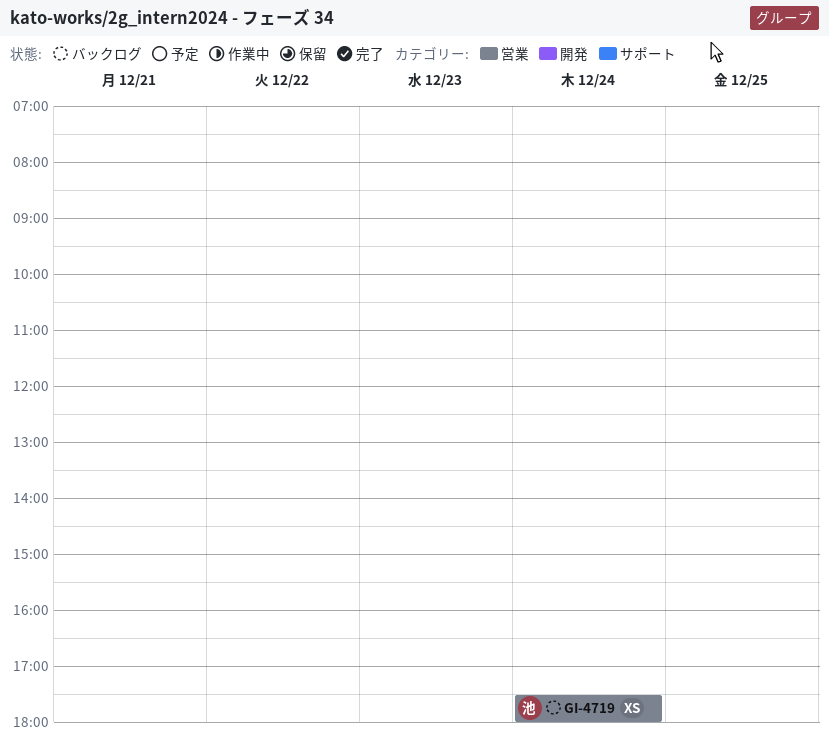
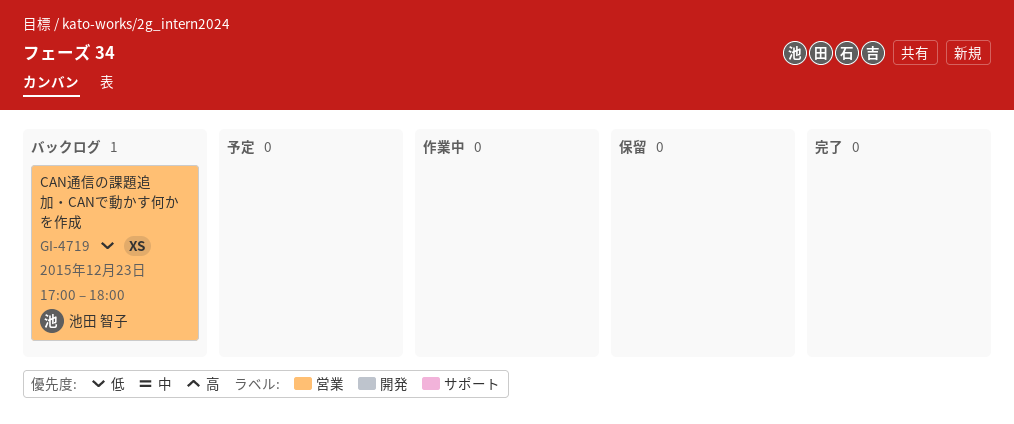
GI-4719, day: Dec 24 -> Dec 23
GI-4719, begins: 17:30 -> 17:00

